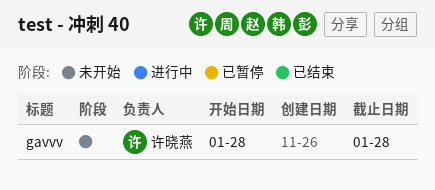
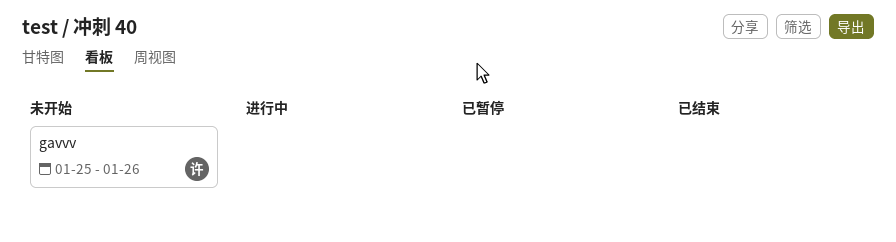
gavvv, start: Jan 28 -> Jan 25
gavvv, due: Jan 28 -> Jan 26

